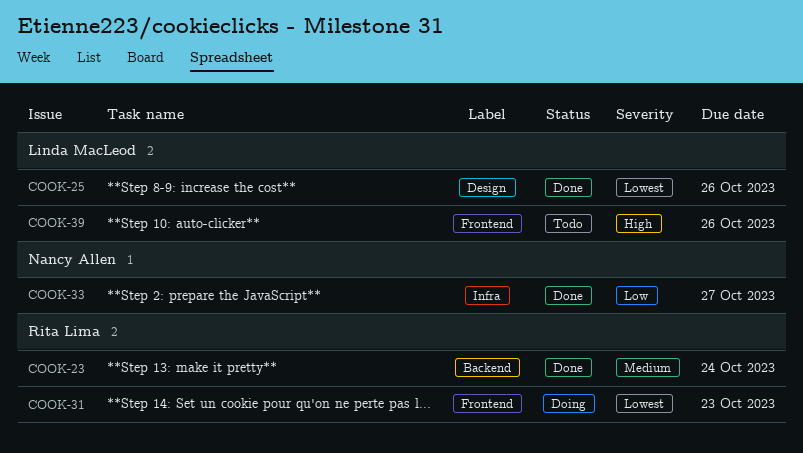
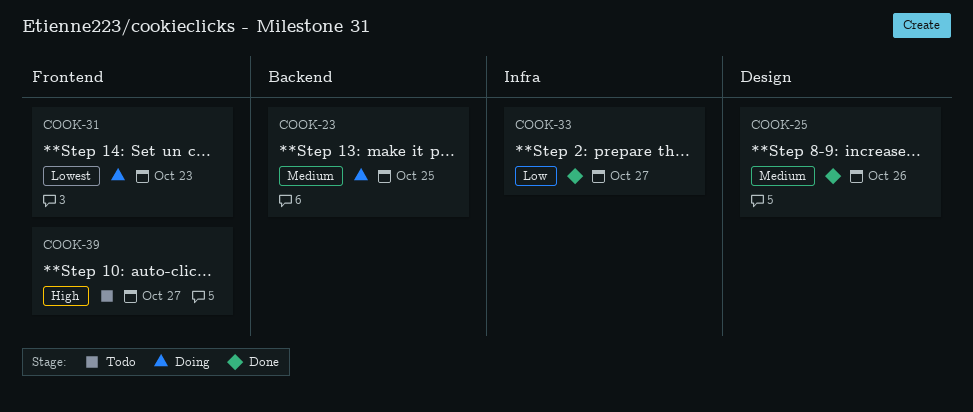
COOK-23, status: Done -> Doing
COOK-23, due: Oct 24 -> Oct 25
COOK-25, priority: Lowest -> Medium
COOK-39, due: Oct 26 -> Oct 27

